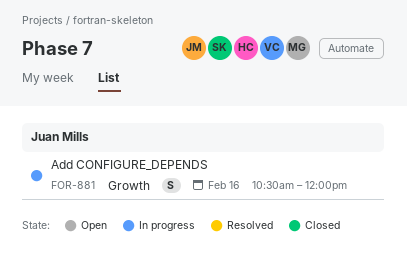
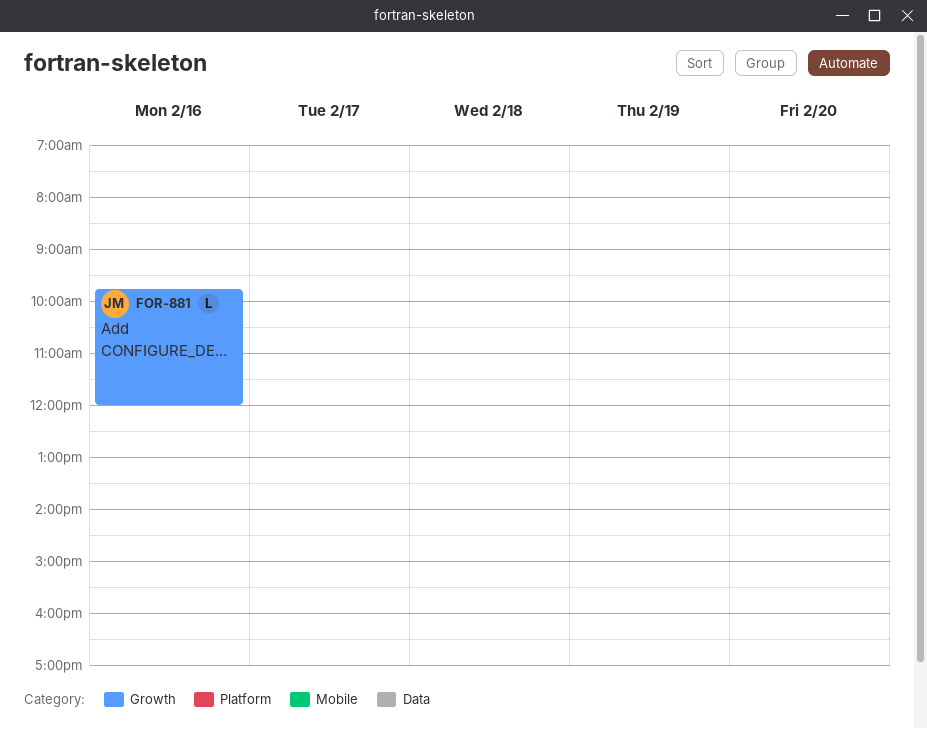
FOR-881, estimate: S -> L
FOR-881, begins: 10:30 -> 09:45

